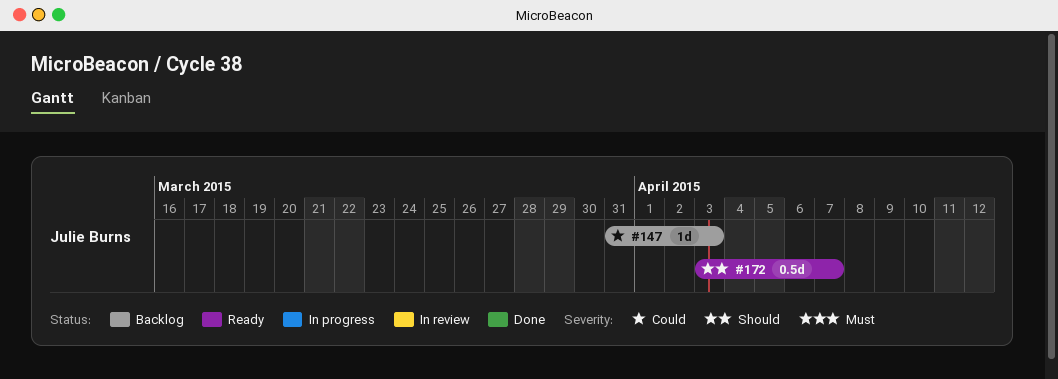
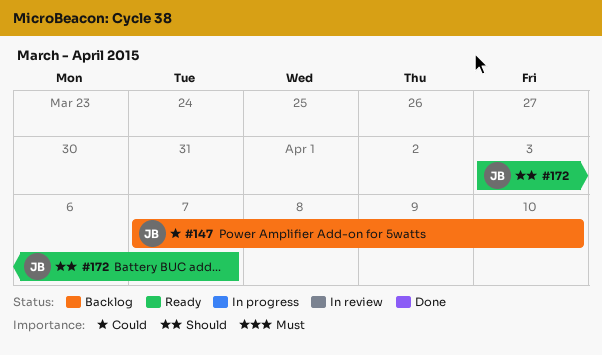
#147, start: Mar 31 -> Apr 7
#147, due: Apr 3 -> Apr 10

